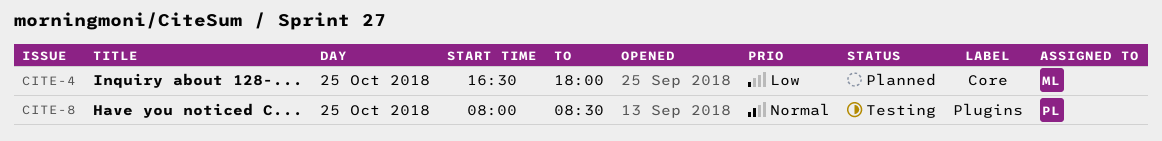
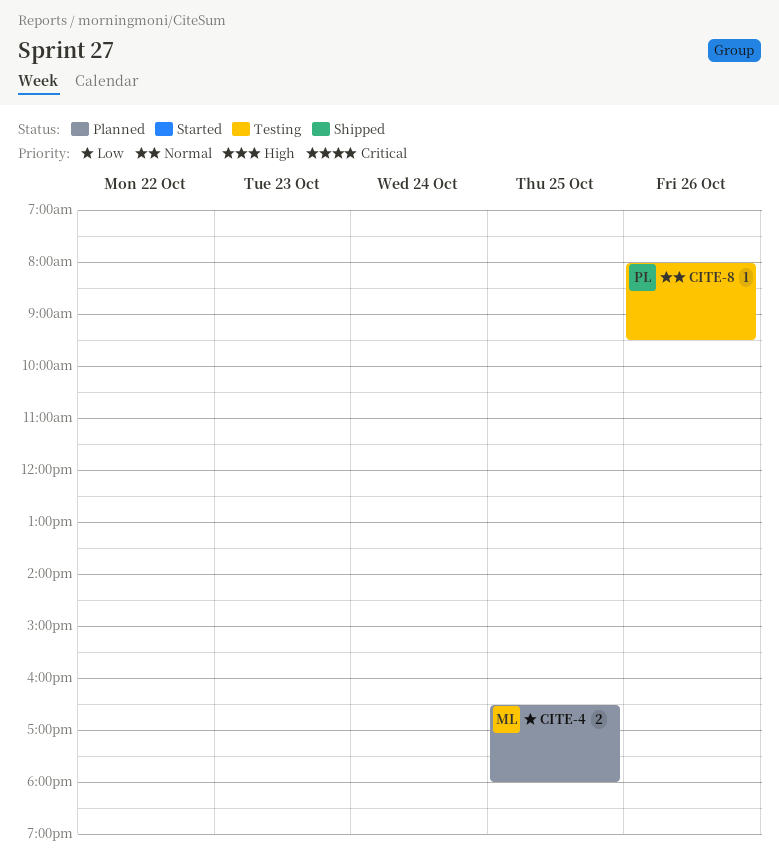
CITE-8, day: Oct 25 -> Oct 26
CITE-8, ends: 08:30 -> 09:30

